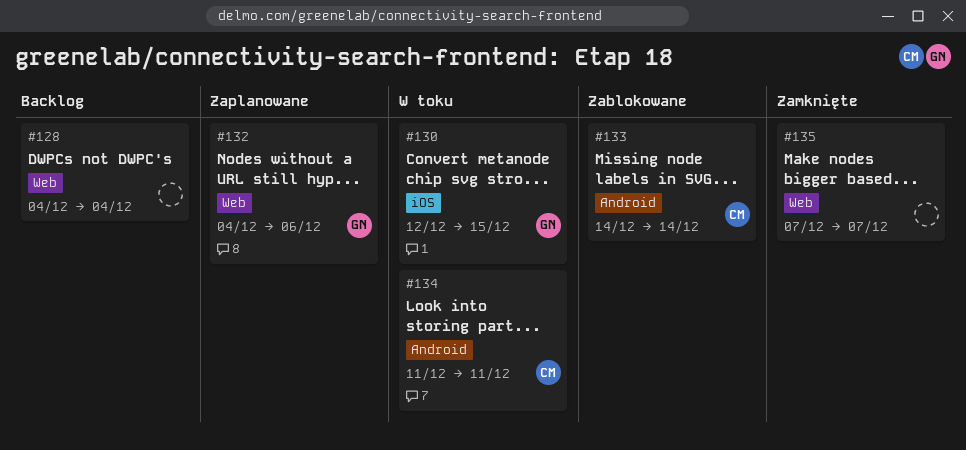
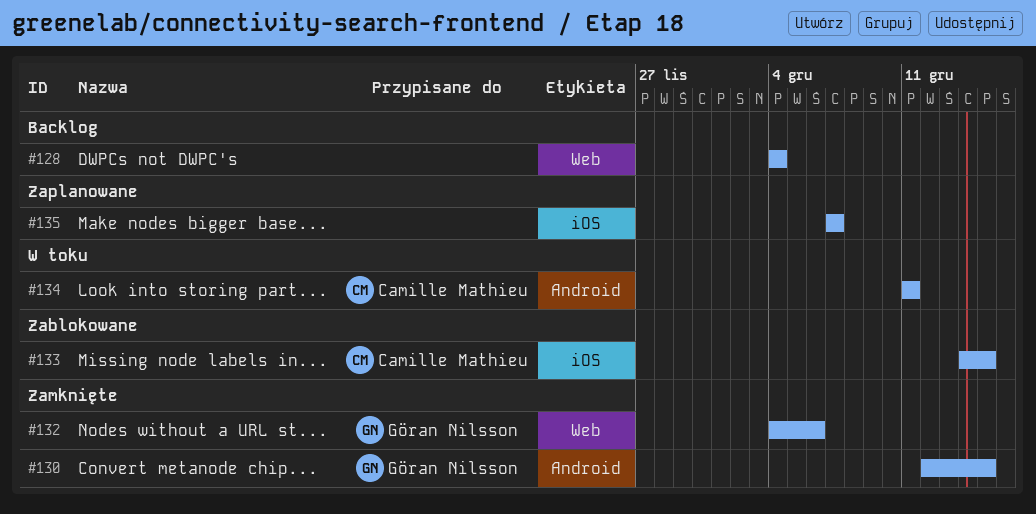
#130, status: W toku -> Zamknięte
#130, label: iOS -> Android
#132, status: Zaplanowane -> Zamknięte
#133, label: Android -> iOS
#133, due: Dec 14 -> Dec 15
#135, status: Zamknięte -> Zaplanowane
#135, label: Web -> iOS

